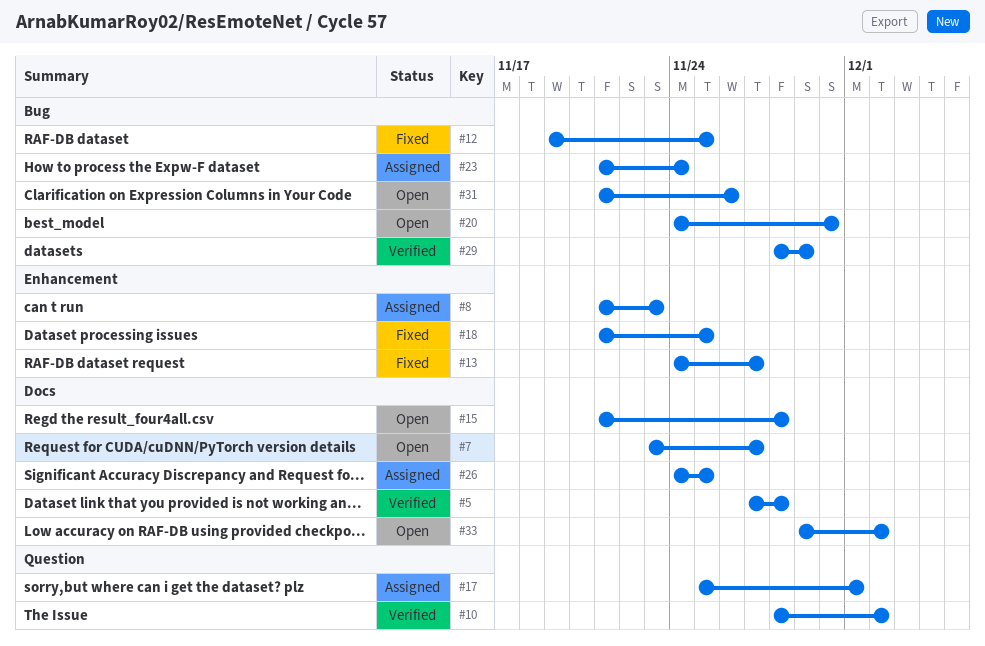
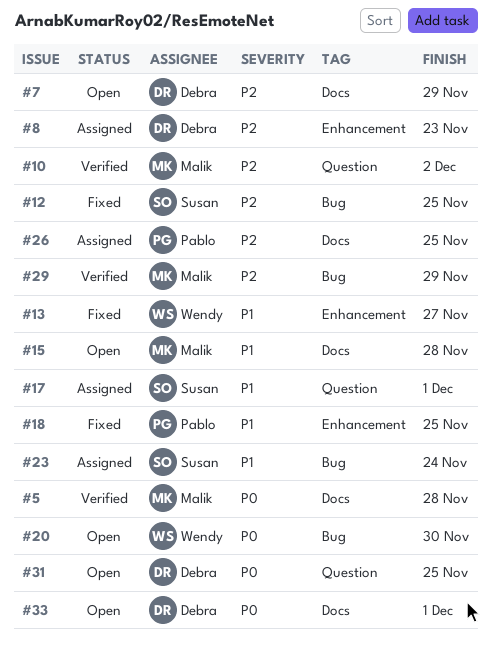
#7, due: Nov 27 -> Nov 29
#31, label: Bug -> Question
#31, due: Nov 26 -> Nov 25
#33, due: Dec 2 -> Dec 1

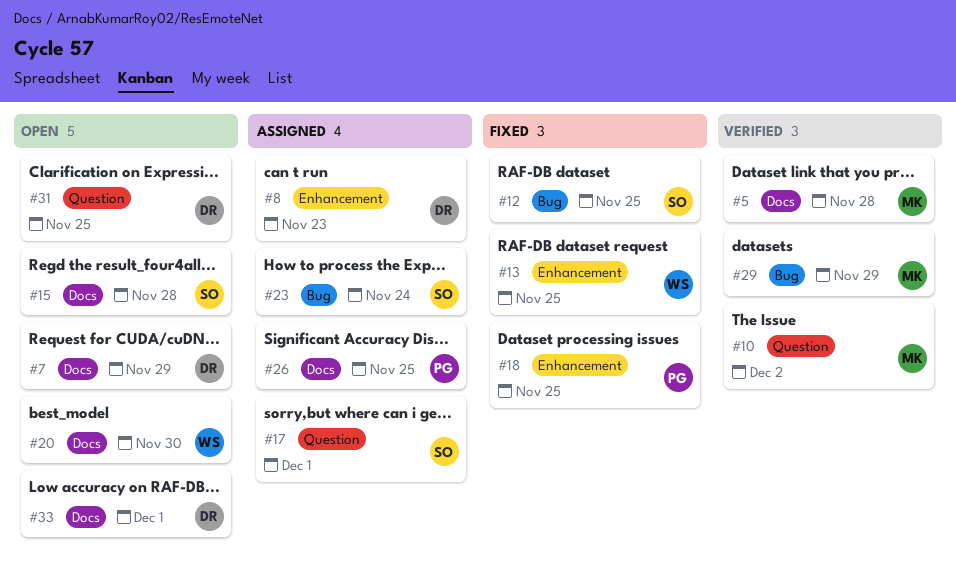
#13, due: Nov 27 -> Nov 25
#15, owner: Malik -> Susan
#20, label: Bug -> Docs

